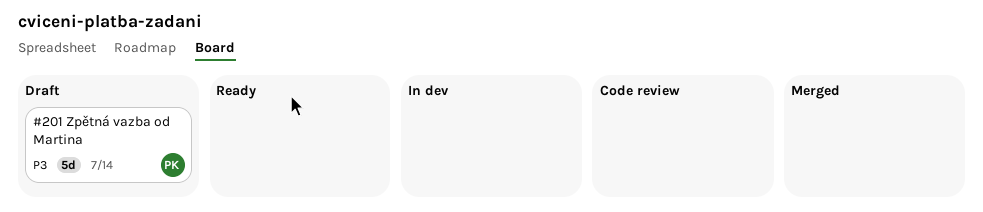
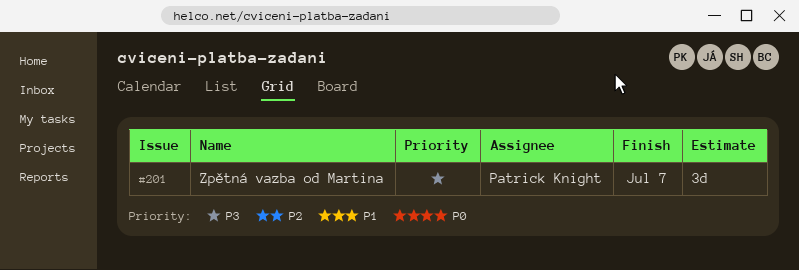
#201, estimate: 5d -> 3d
#201, due: Jul 14 -> Jul 7

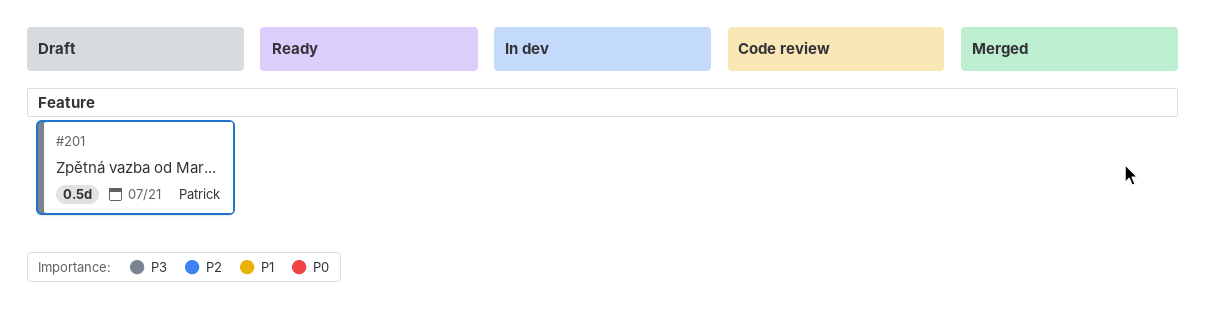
#201, estimate: 3d -> 0.5d
#201, due: Jul 7 -> Jul 21

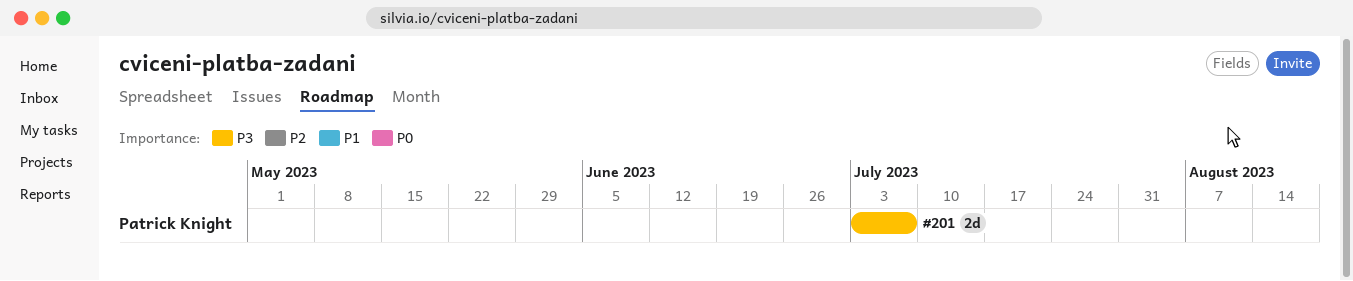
#201, estimate: 0.5d -> 2d
#201, due: Jul 21 -> Jul 7

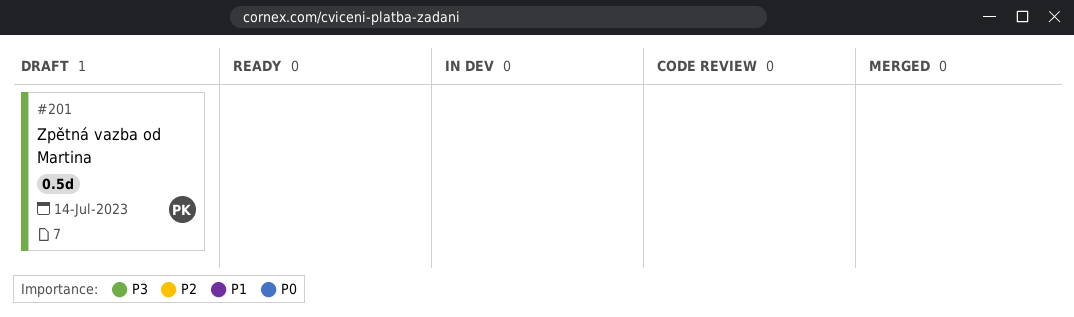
#201, estimate: 2d -> 0.5d
#201, due: Jul 7 -> Jul 14

